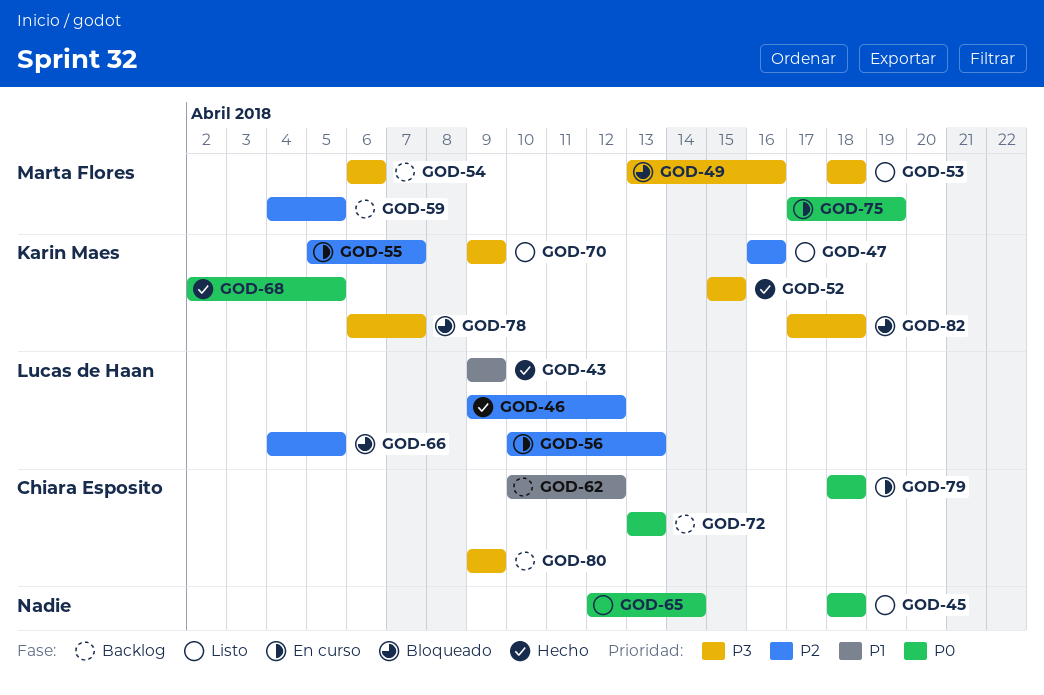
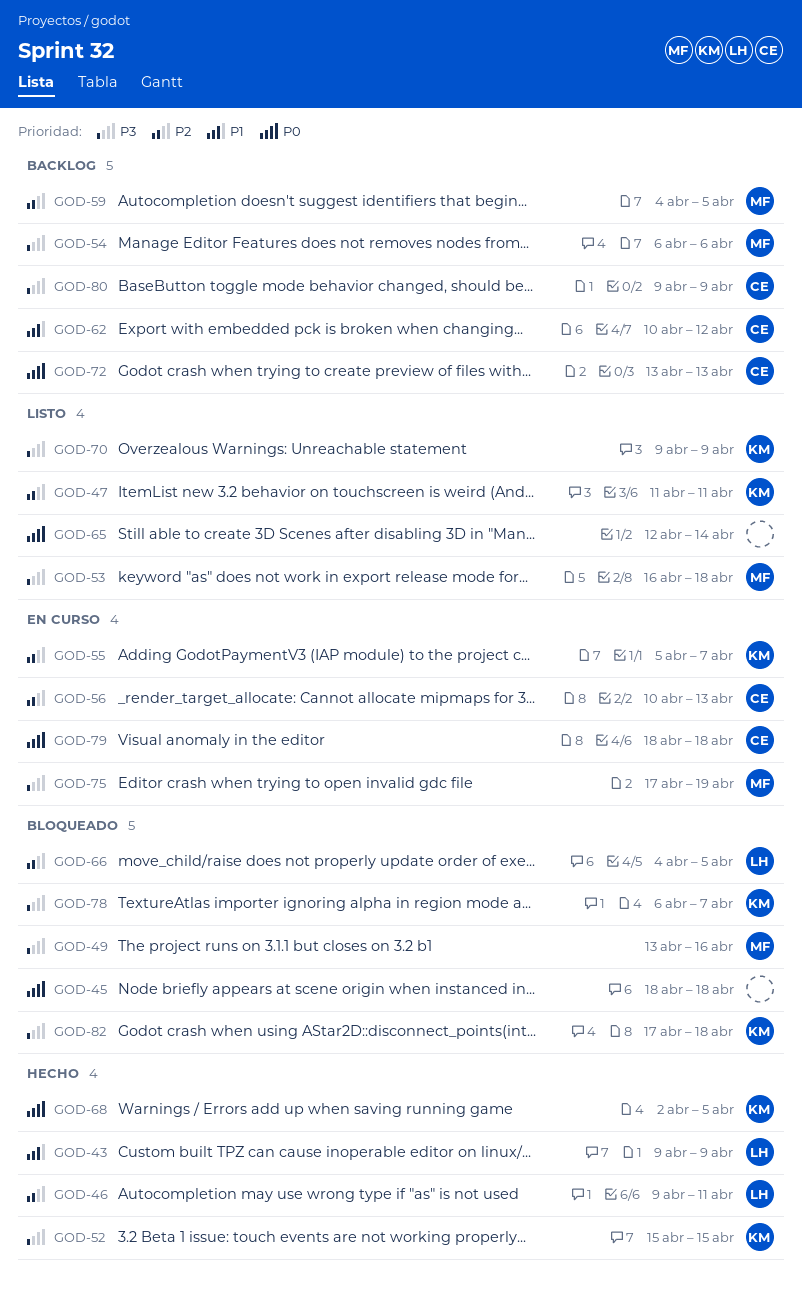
GOD-45, status: Listo -> Bloqueado
GOD-46, due: Apr 12 -> Apr 11
GOD-47, start: Apr 16 -> Apr 11
GOD-47, due: Apr 16 -> Apr 11
GOD-53, start: Apr 18 -> Apr 16
GOD-56, owner: Lucas de Haan -> Chiara Esposito
GOD-75, priority: P0 -> P3

